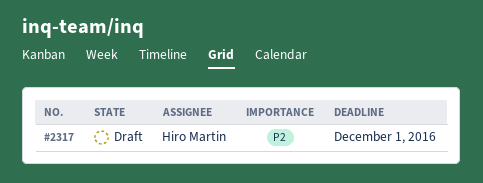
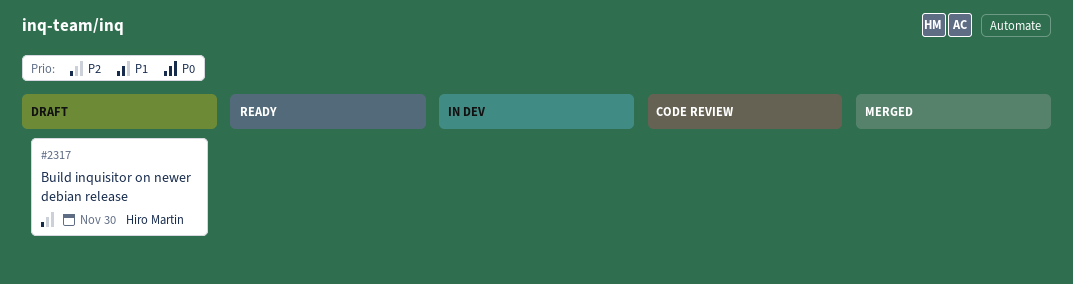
#2317, due: Dec 1 -> Nov 30

